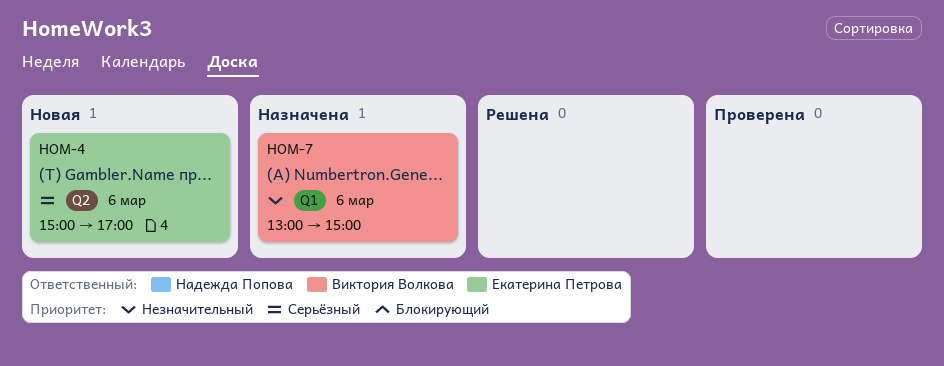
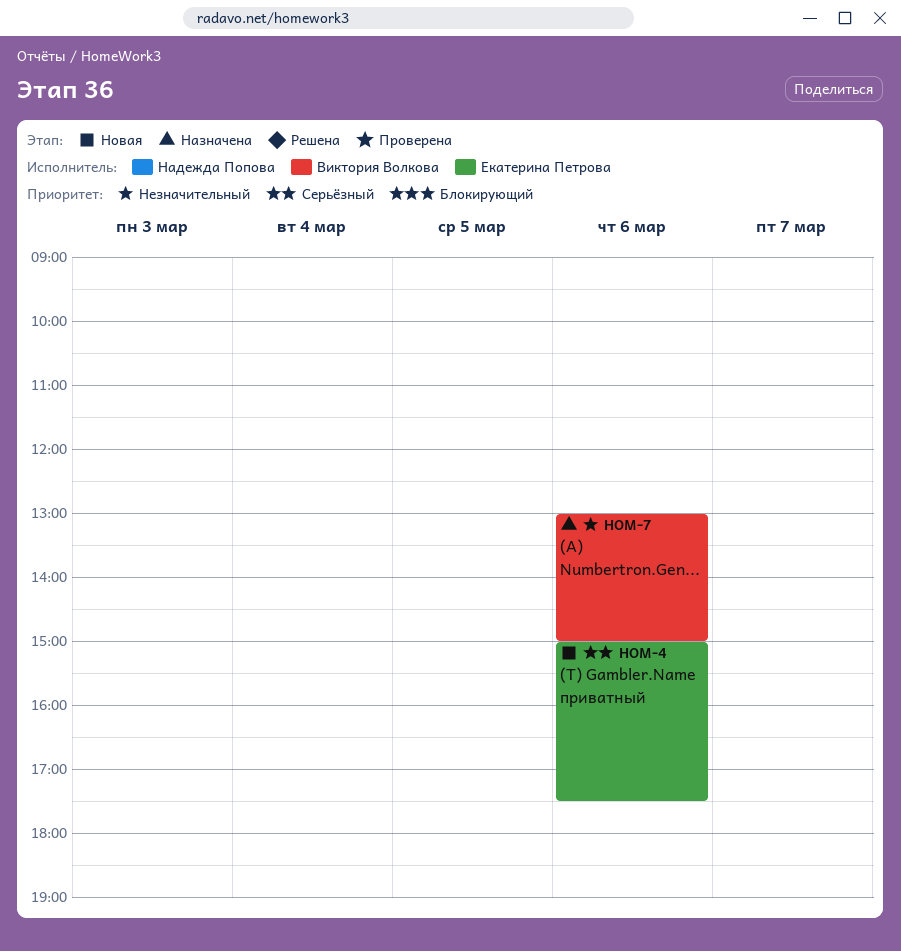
HOM-4, ends: 17:00 -> 17:30

